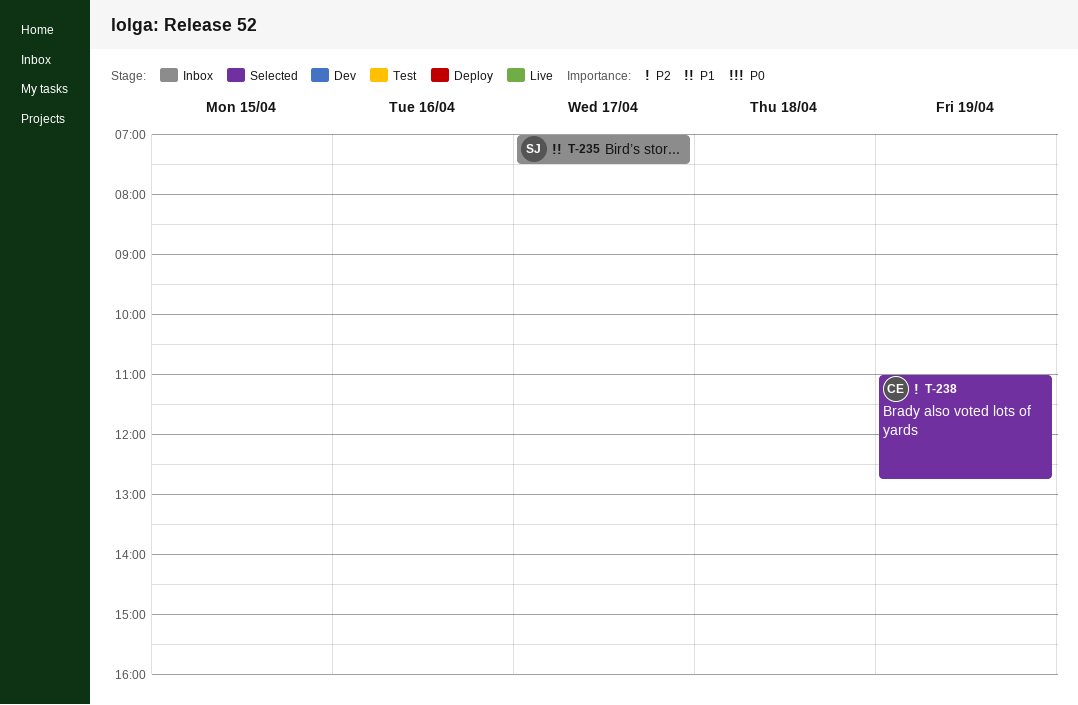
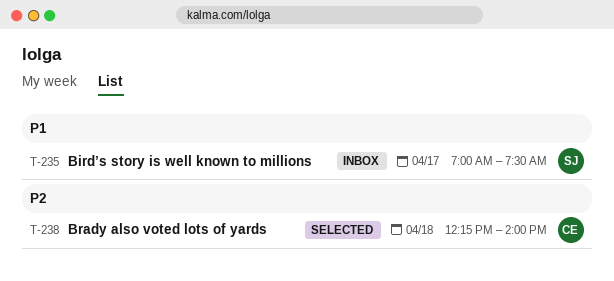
T-238, day: Apr 19 -> Apr 18
T-238, begins: 11:00 -> 12:15
T-238, ends: 12:45 -> 14:00

